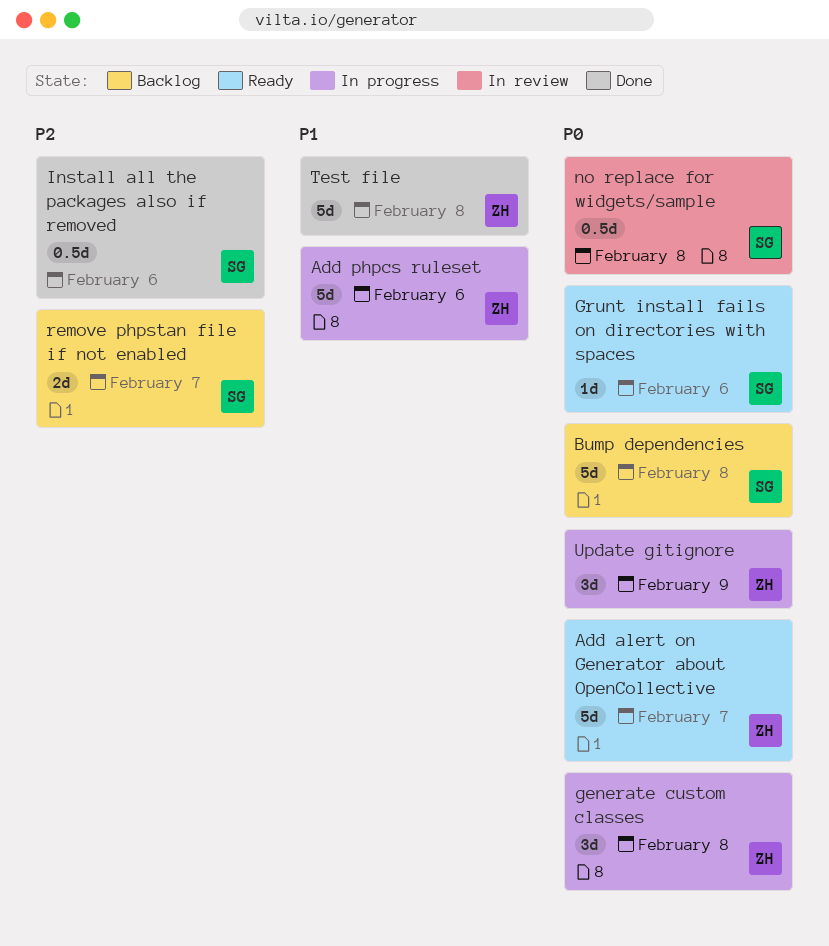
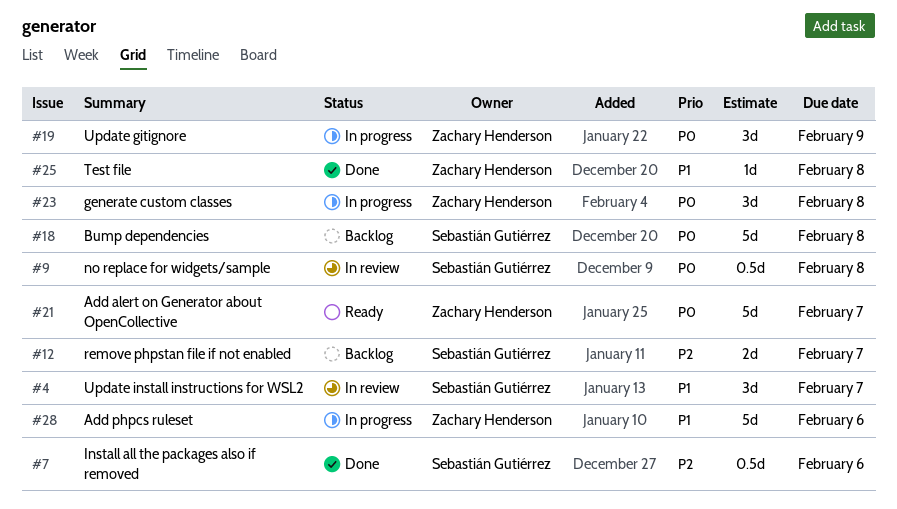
Grunt install fails on directories with spaces: present -> none
Test file, estimate: 5d -> 1d
Update install instructions for WSL2: none -> present

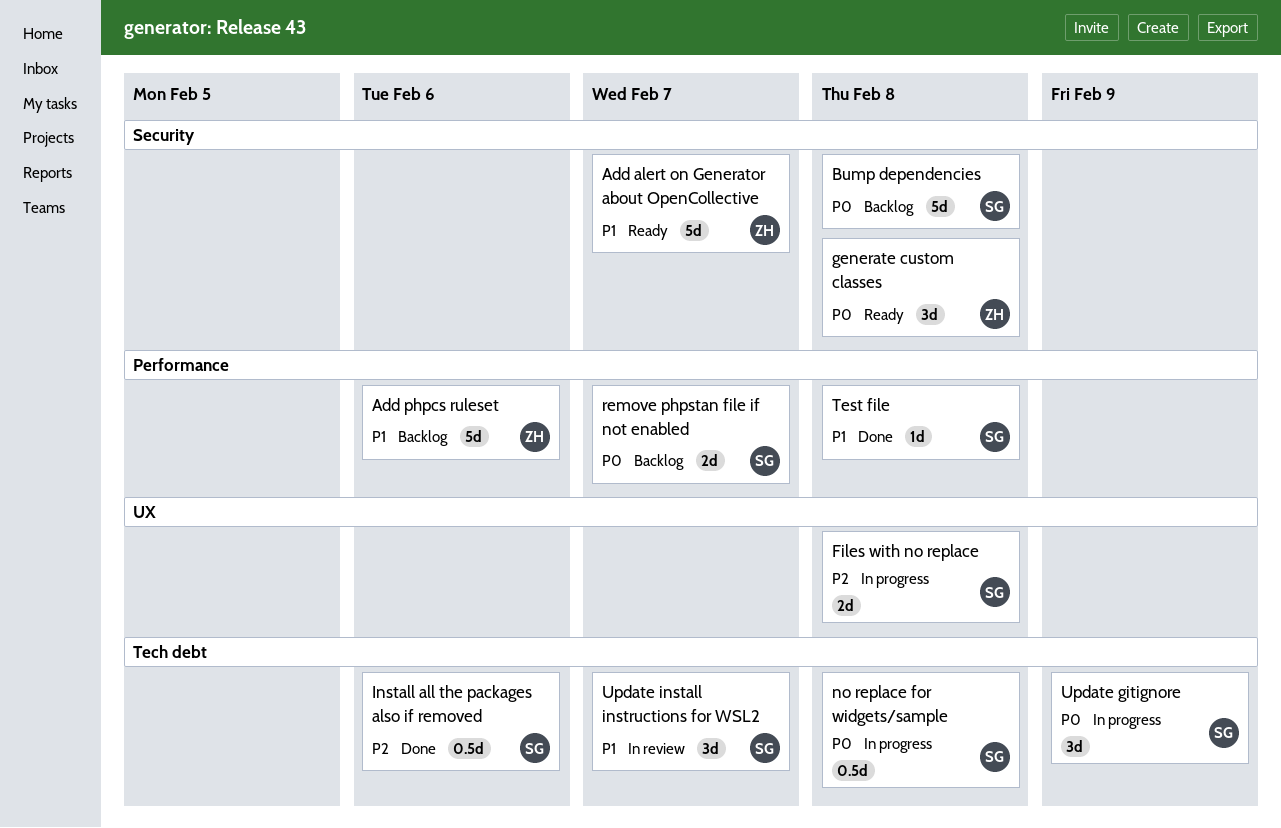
Add alert on Generator about OpenCollective, priority: P0 -> P1
Add phpcs ruleset, status: In progress -> Backlog
Files with no replace: none -> present
generate custom classes, status: In progress -> Ready
no replace for widgets/sample, status: In review -> In progress
remove phpstan file if not enabled, priority: P2 -> P0
Test file, owner: Zachary Henderson -> Sebastián Gutiérrez
Update gitignore, owner: Zachary Henderson -> Sebastián Gutiérrez

